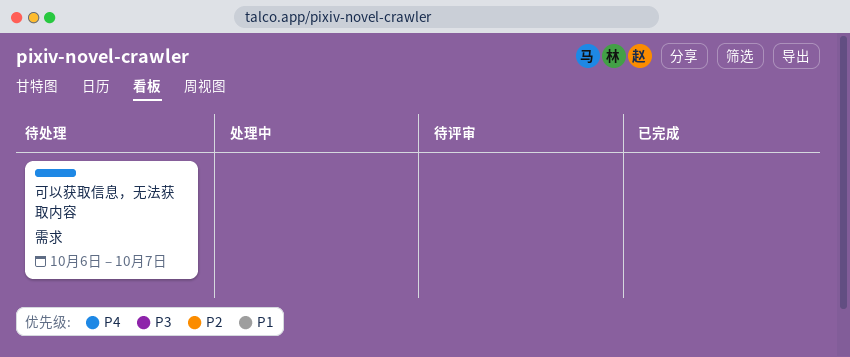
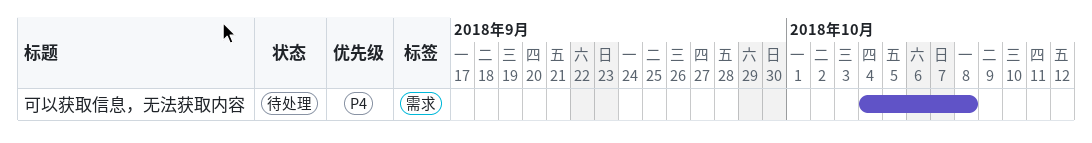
可以获取信息，无法获取内容, start: Oct 6 -> Oct 4
可以获取信息，无法获取内容, due: Oct 7 -> Oct 8

